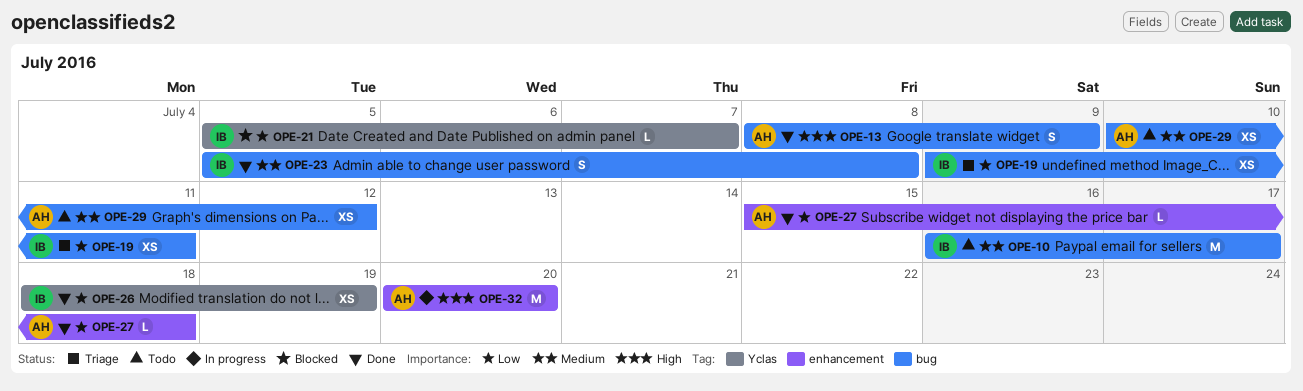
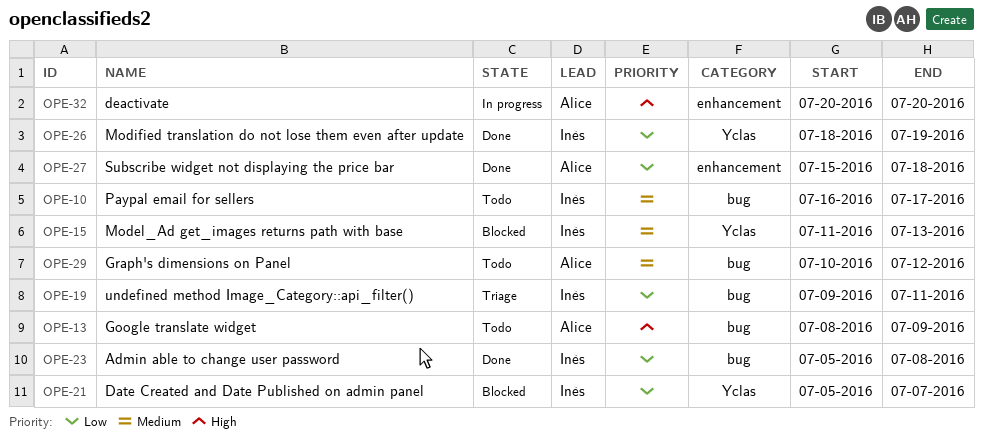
OPE-13, status: Done -> Todo
OPE-15: none -> present
OPE-23, priority: Medium -> Low

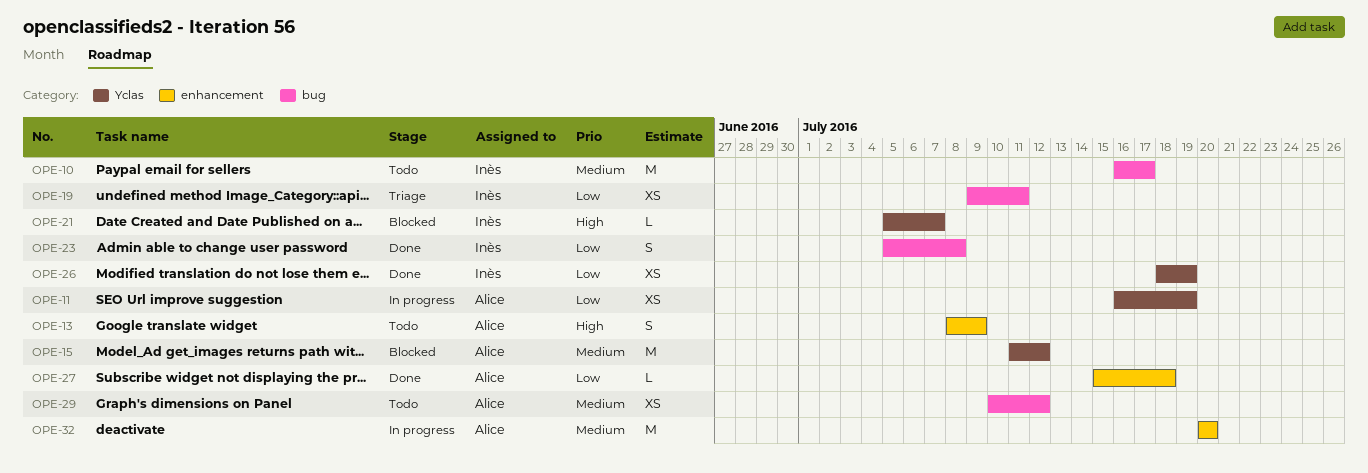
OPE-11: none -> present
OPE-13, label: bug -> enhancement
OPE-15, owner: Inès -> Alice
OPE-15, due: Jul 13 -> Jul 12
OPE-21, priority: Low -> High
OPE-32, priority: High -> Medium

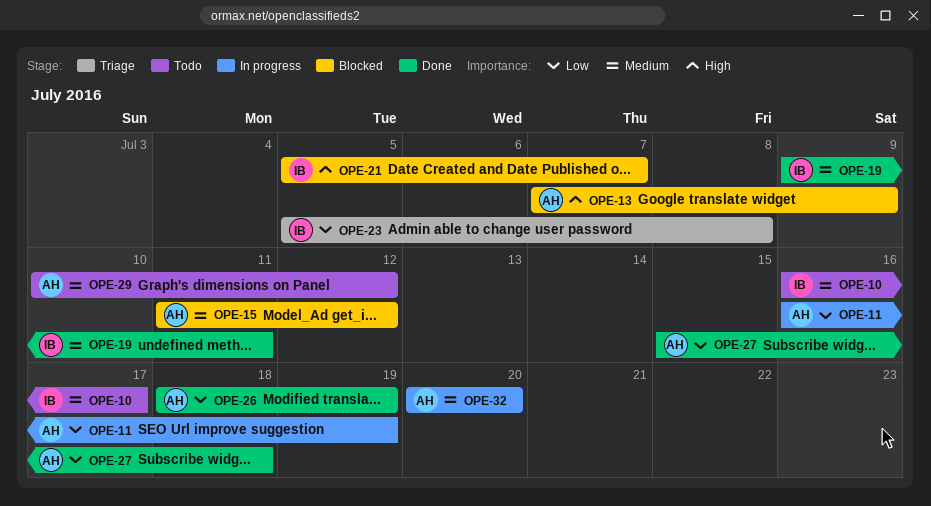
OPE-13, status: Todo -> Blocked
OPE-13, start: Jul 8 -> Jul 7
OPE-19, status: Triage -> Done
OPE-19, priority: Low -> Medium
OPE-23, status: Done -> Triage
OPE-26, owner: Inès -> Alice

